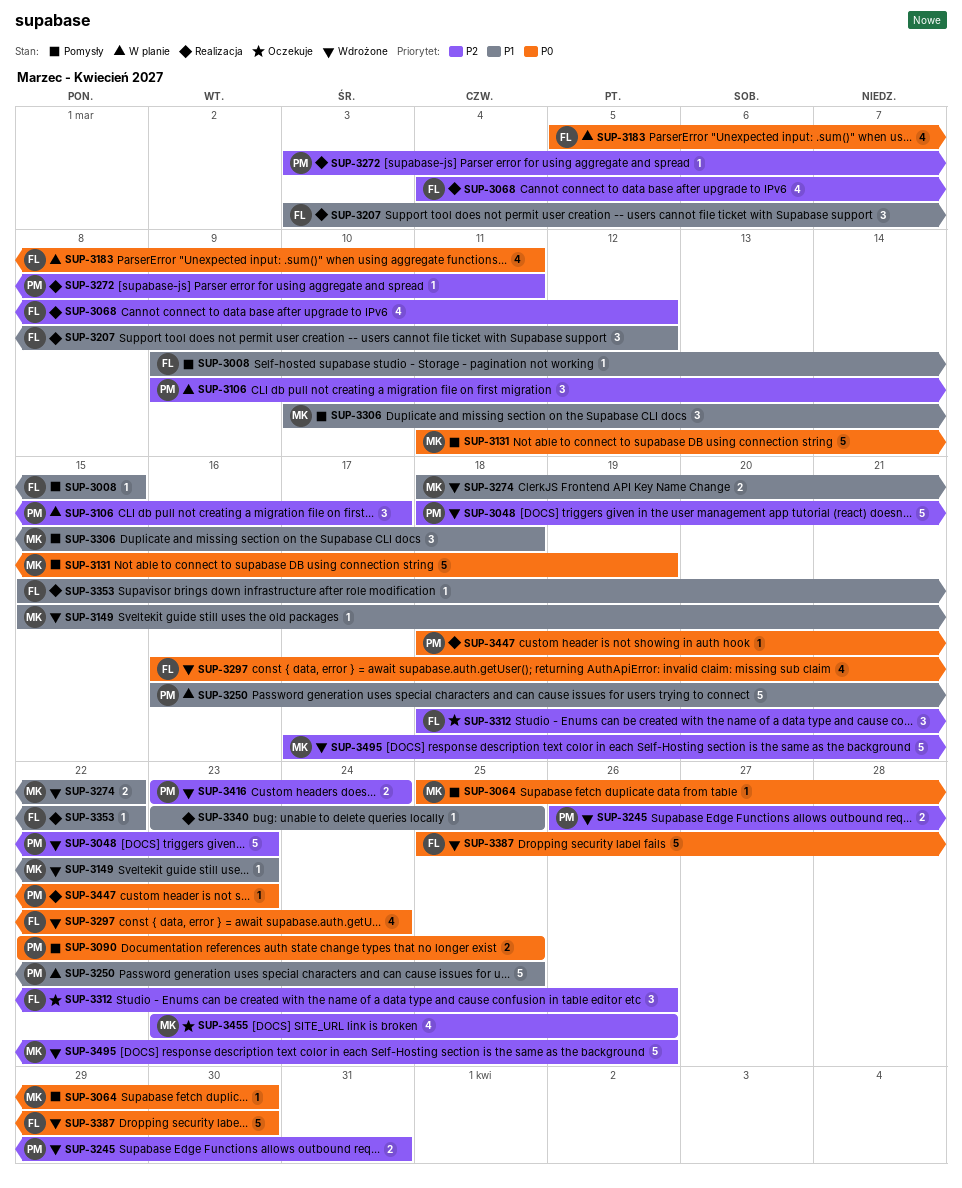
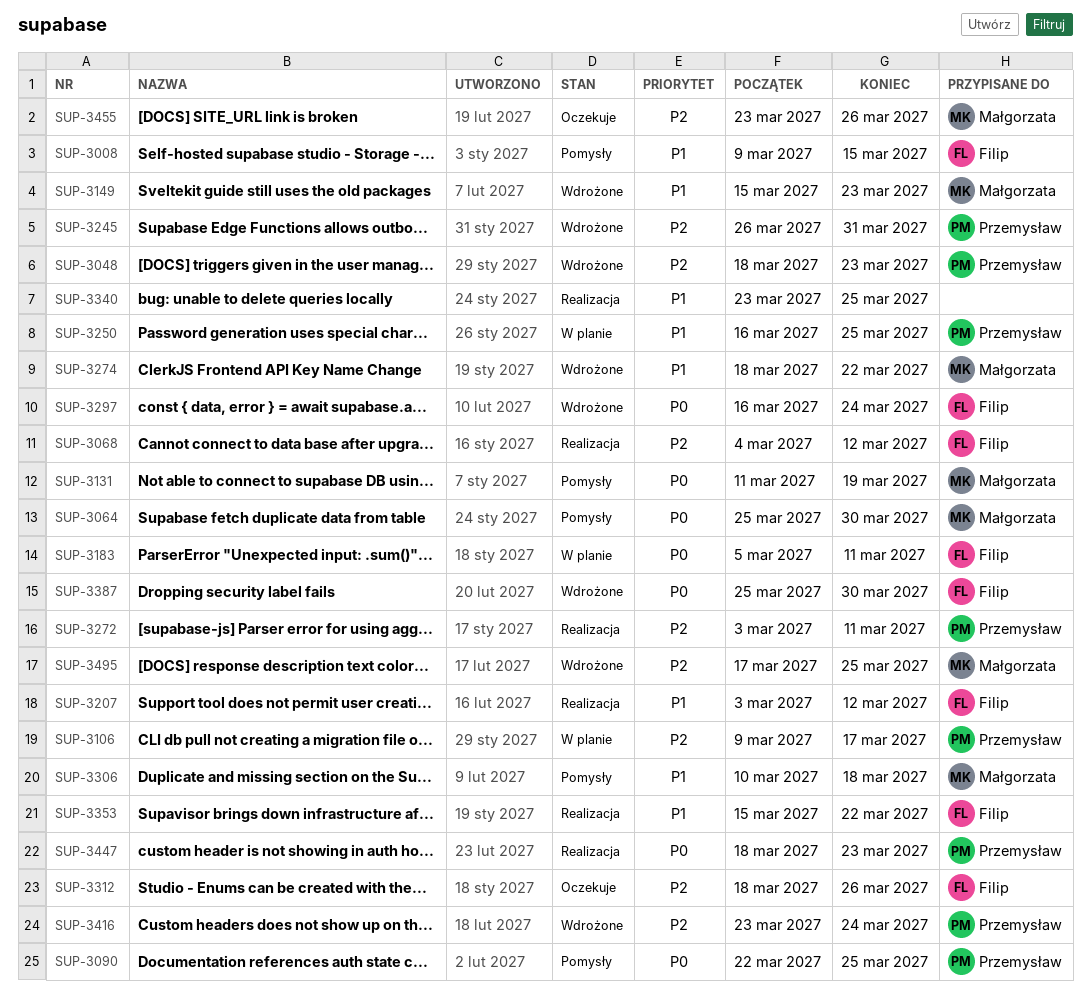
SUP-3495, due: Mar 26 -> Mar 25

